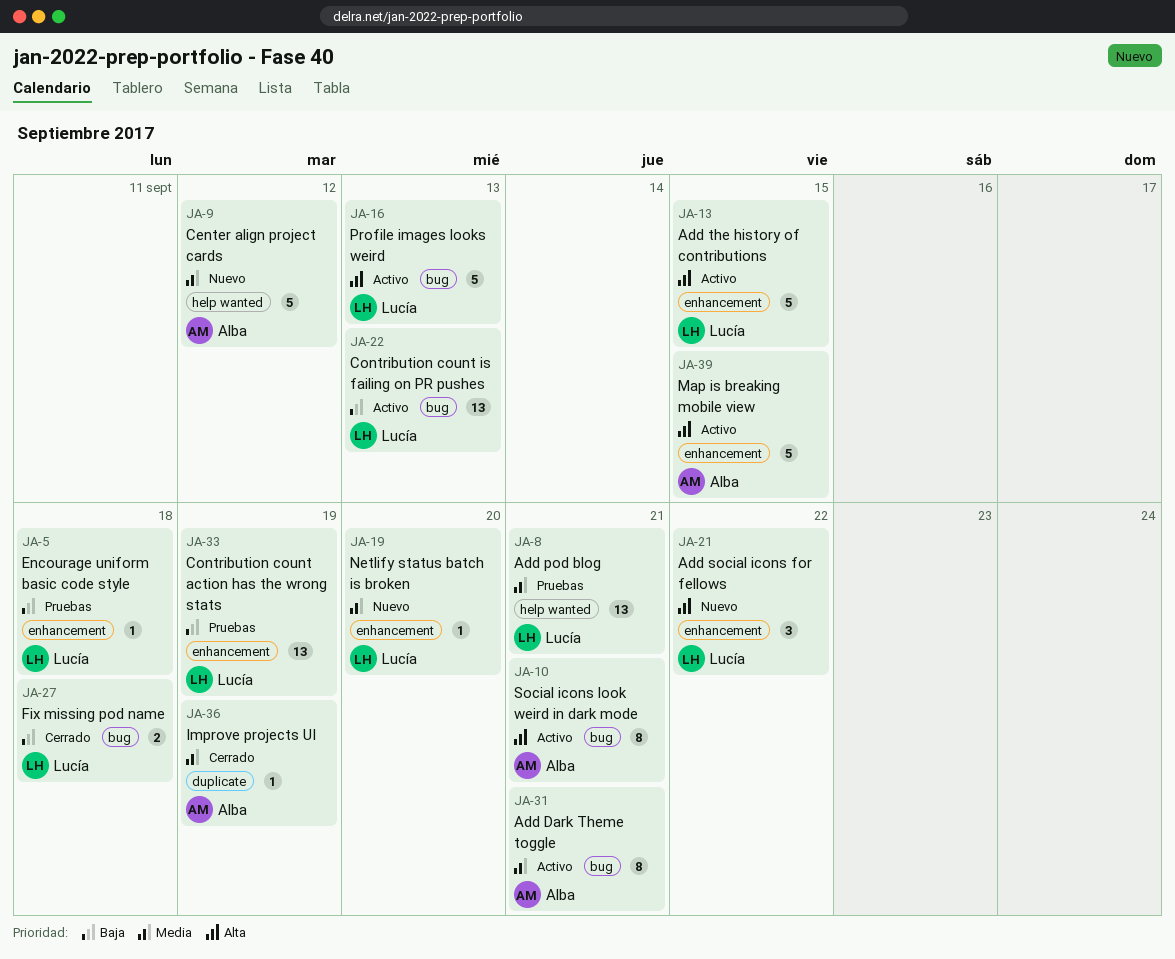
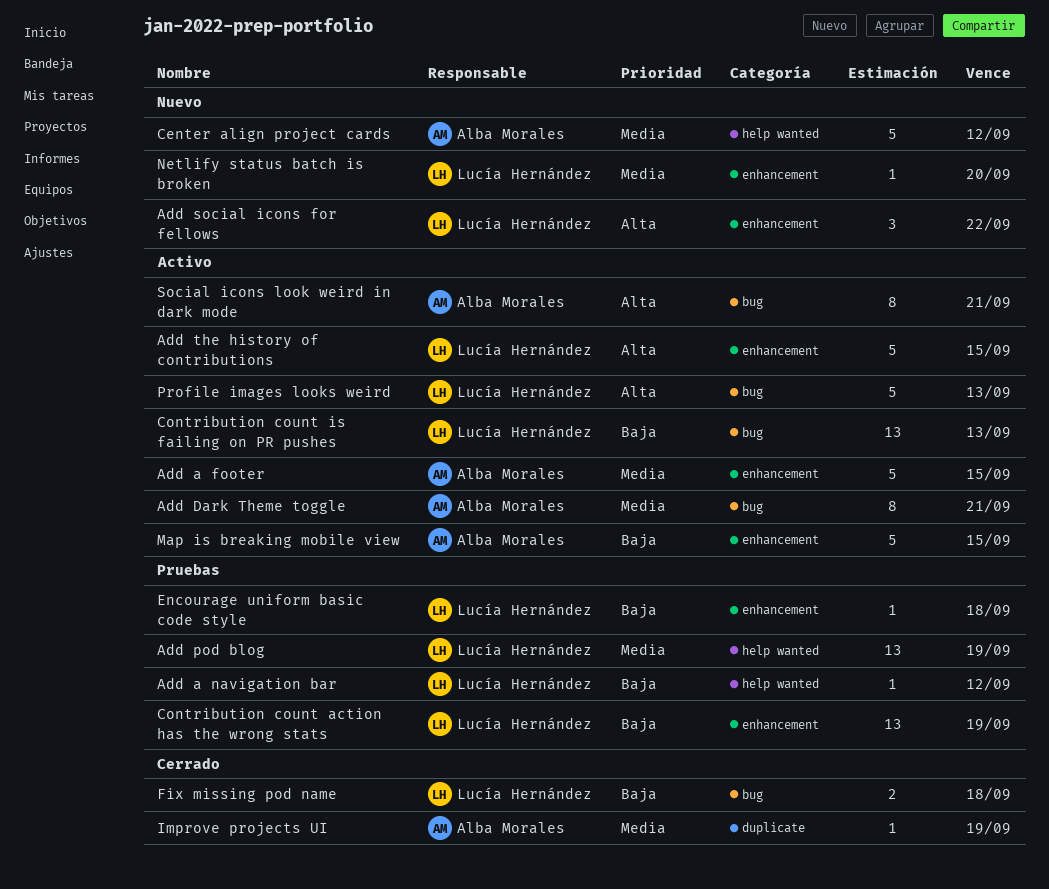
Add a footer: none -> present
Add a navigation bar: none -> present
Add pod blog, due: Sep 21 -> Sep 19
Map is breaking mobile view, priority: Alta -> Baja

